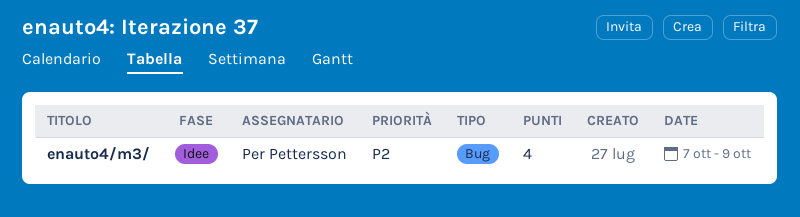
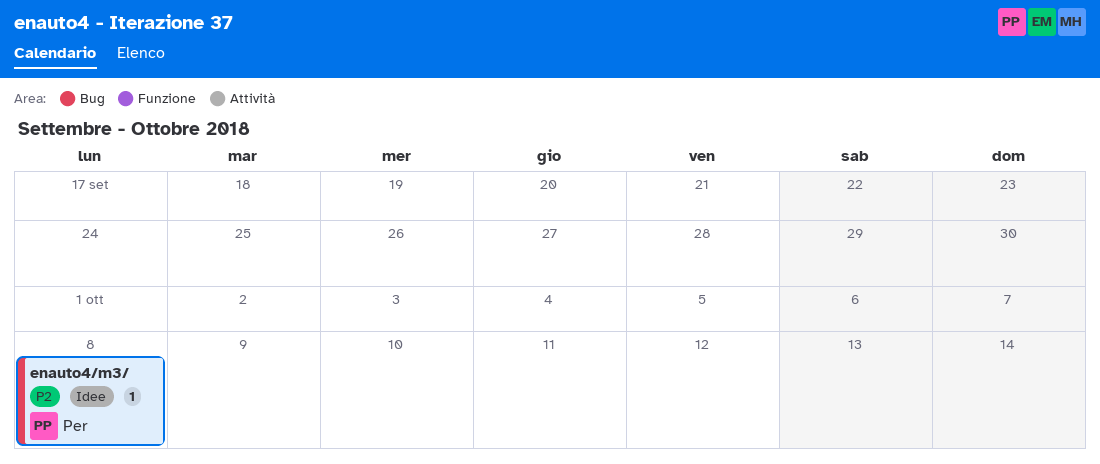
enauto4/m3/, estimate: 4 -> 1
enauto4/m3/, due: Oct 9 -> Oct 8

